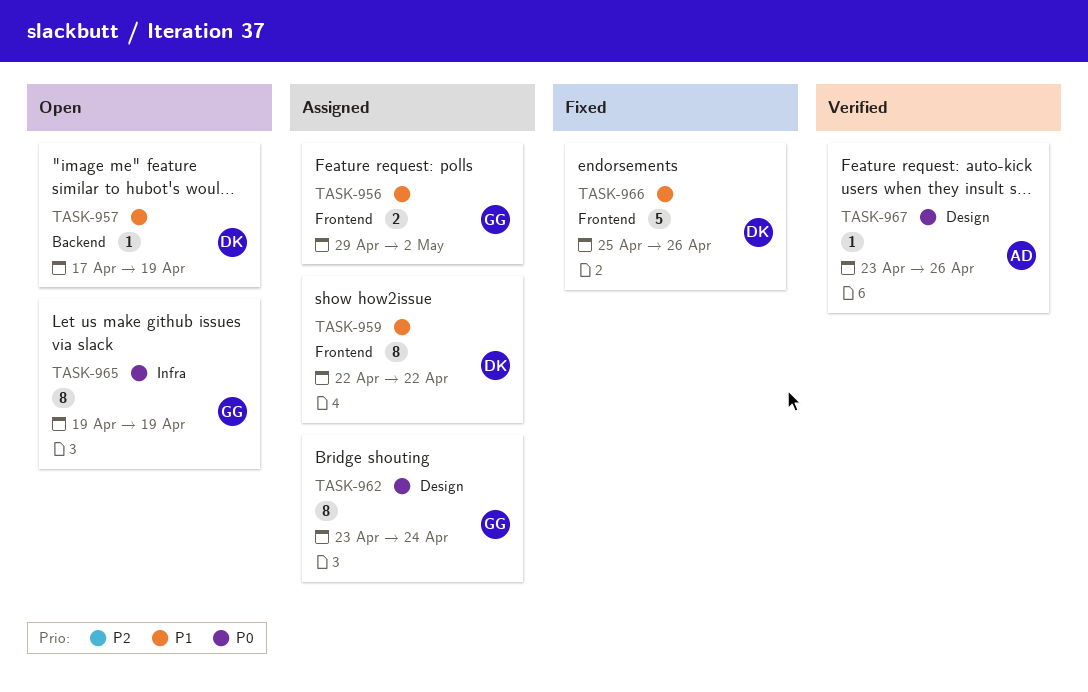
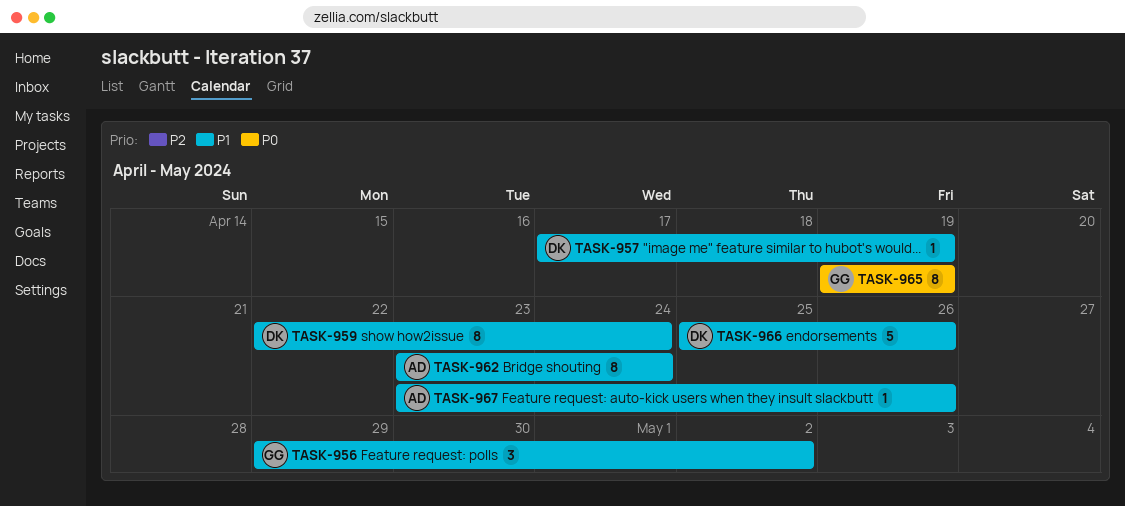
TASK-956, estimate: 2 -> 3
TASK-959, due: Apr 22 -> Apr 24
TASK-962, owner: GG -> AD
TASK-962, priority: P0 -> P1
TASK-967, priority: P0 -> P1

